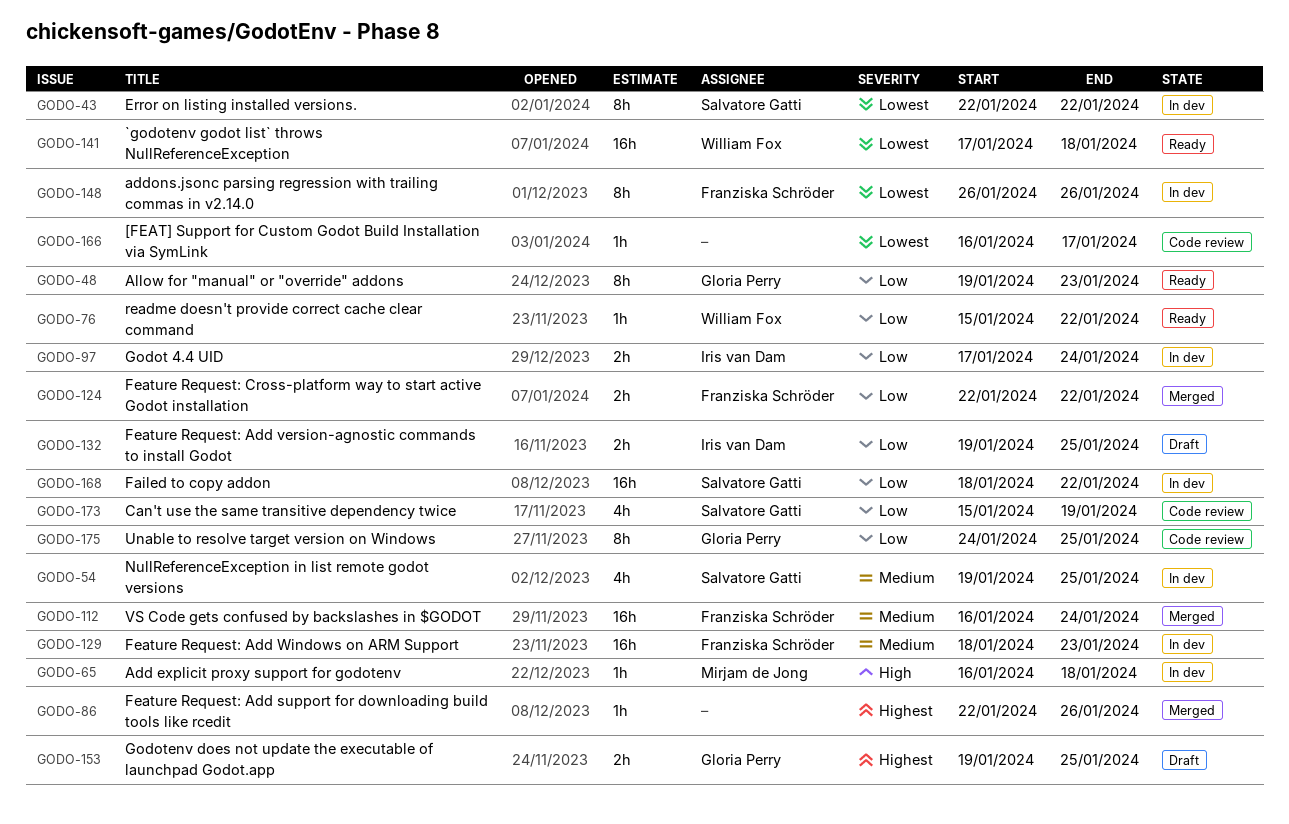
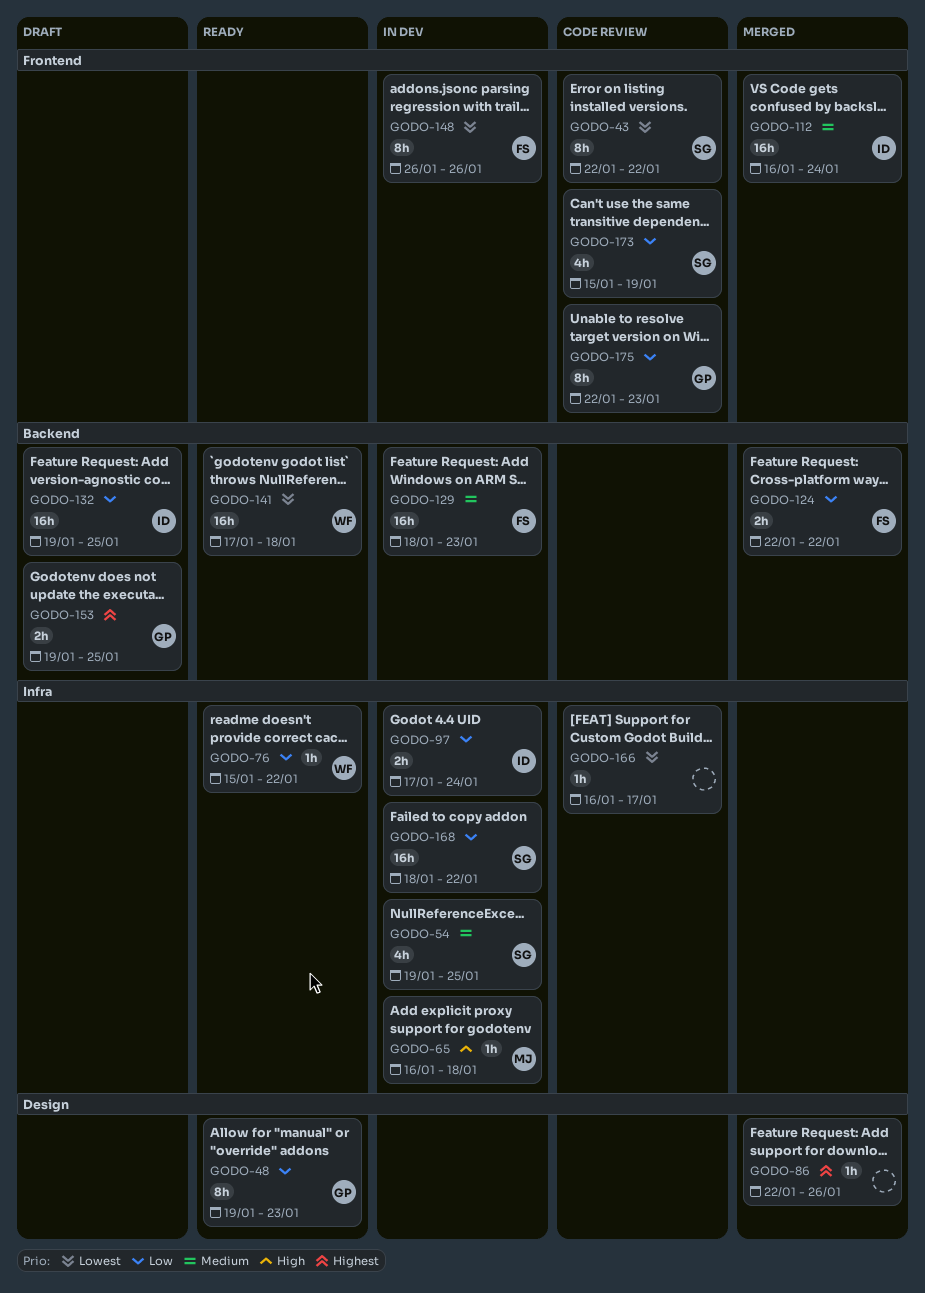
GODO-43, status: In dev -> Code review
GODO-112, owner: Franziska Schröder -> Iris van Dam
GODO-132, estimate: 2h -> 16h
GODO-175, start: Jan 24 -> Jan 22
GODO-175, due: Jan 25 -> Jan 23

